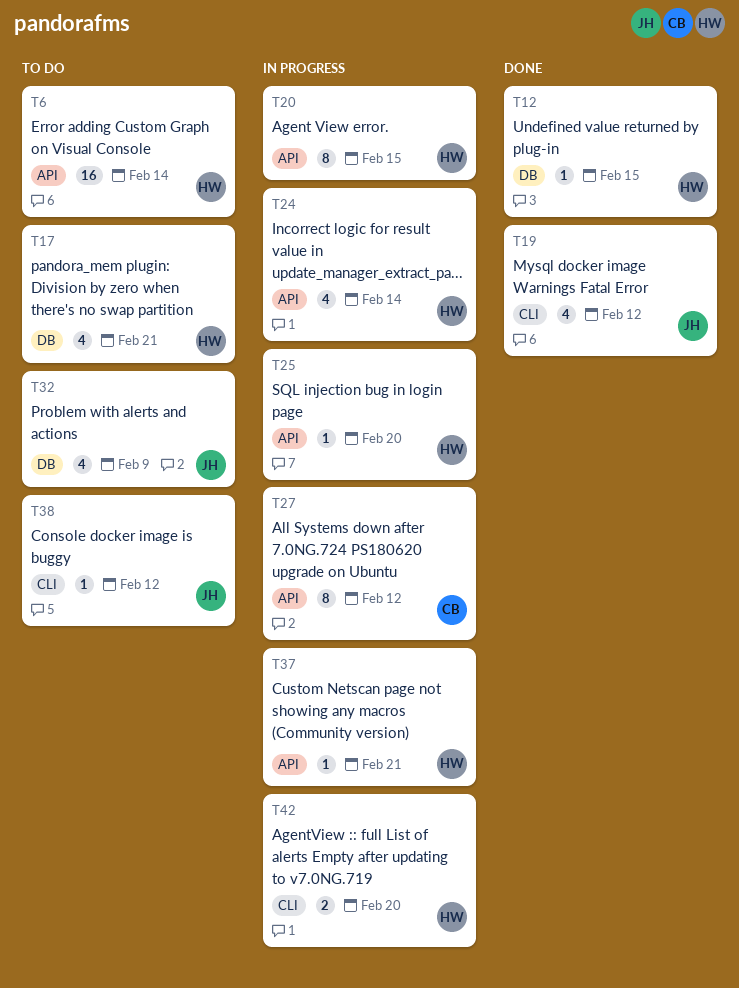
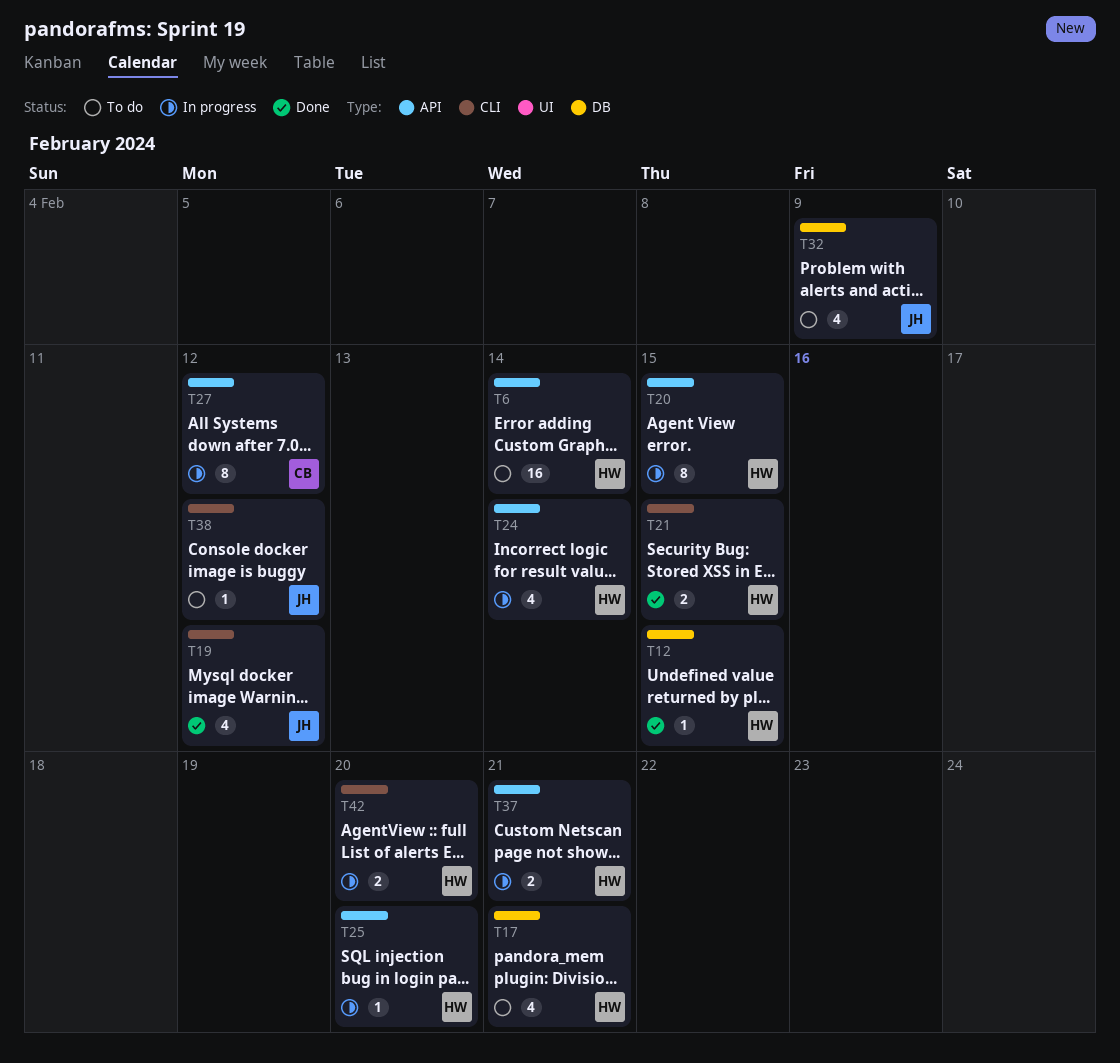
T21: none -> present
T37, estimate: 1 -> 2

